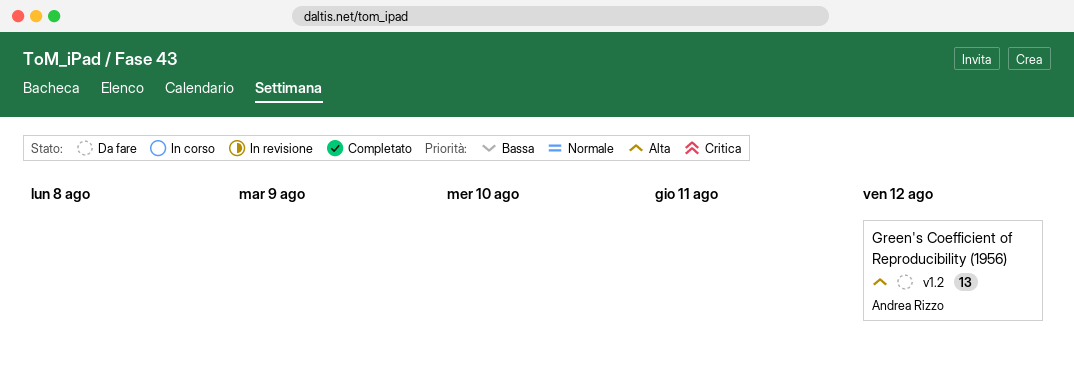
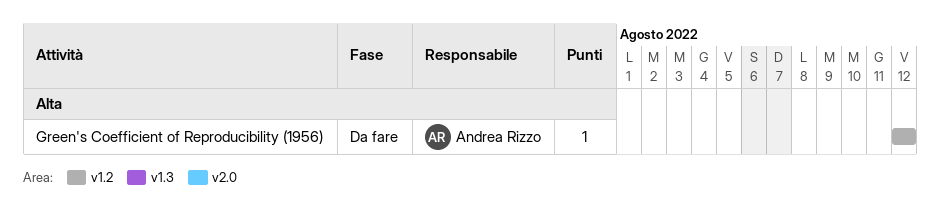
Green's Coefficient of Reproducibility (1956), estimate: 13 -> 1

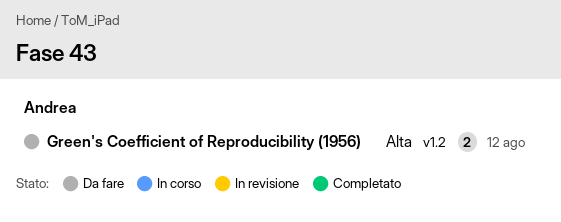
Green's Coefficient of Reproducibility (1956), estimate: 1 -> 2

